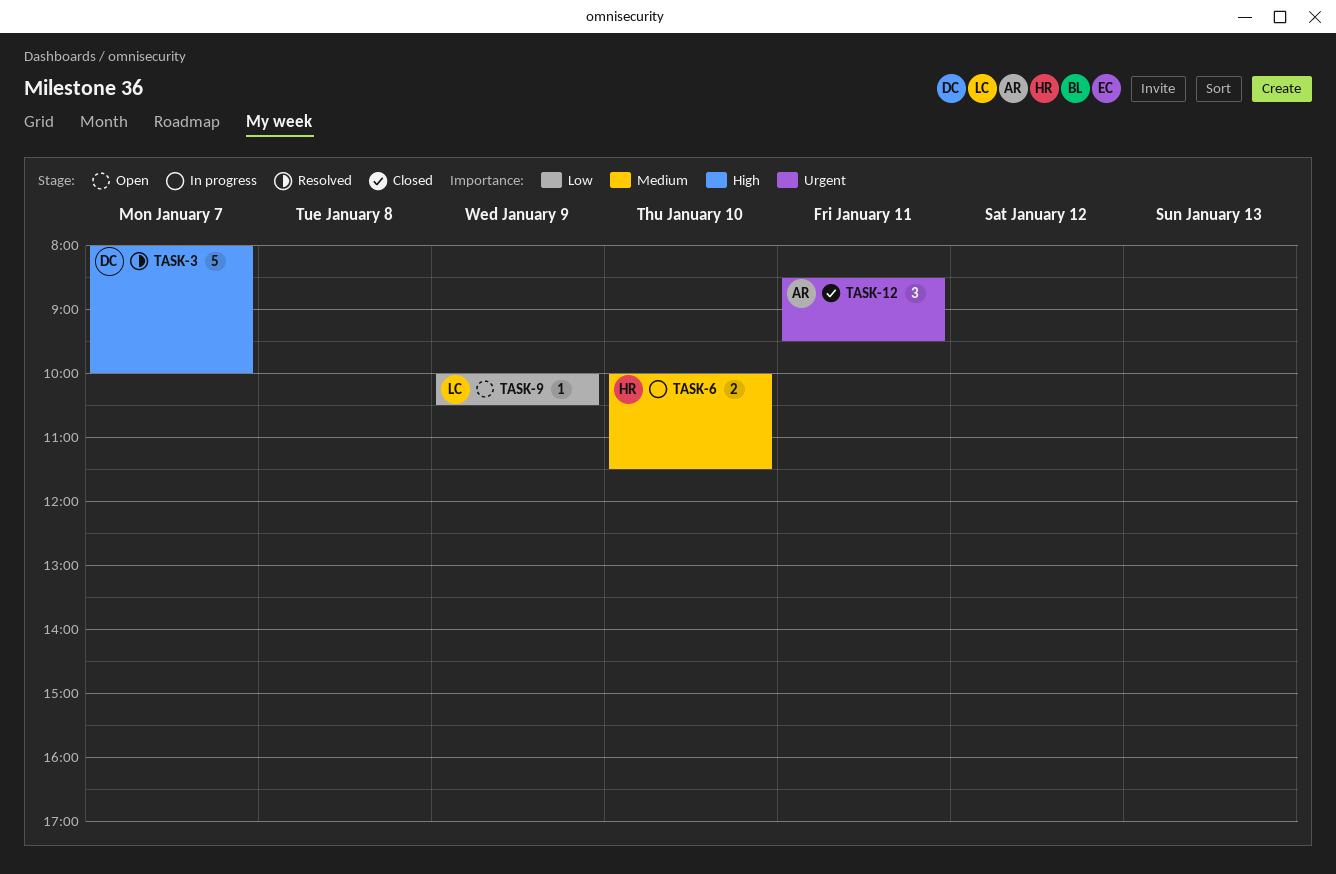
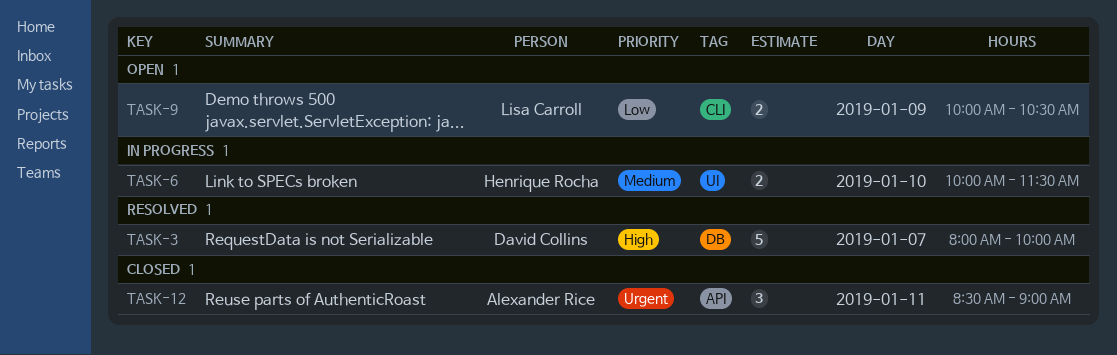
TASK-9, estimate: 1 -> 2
TASK-12, ends: 09:30 -> 09:00

